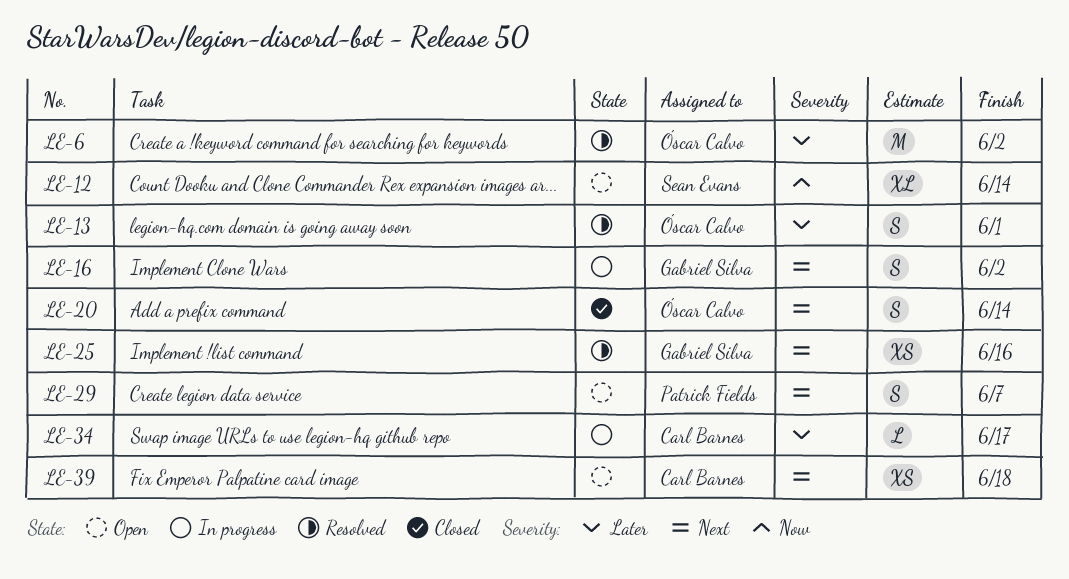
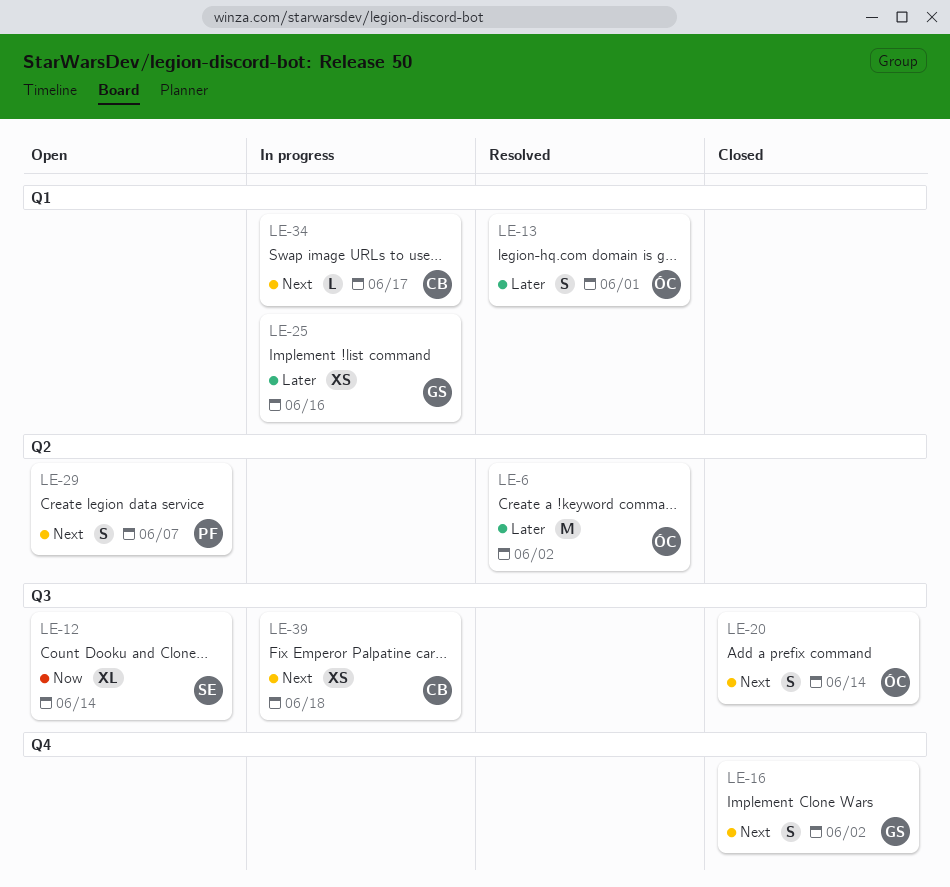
LE-16, status: In progress -> Closed
LE-25, status: Resolved -> In progress
LE-25, priority: Next -> Later
LE-34, priority: Later -> Next
LE-39, status: Open -> In progress

